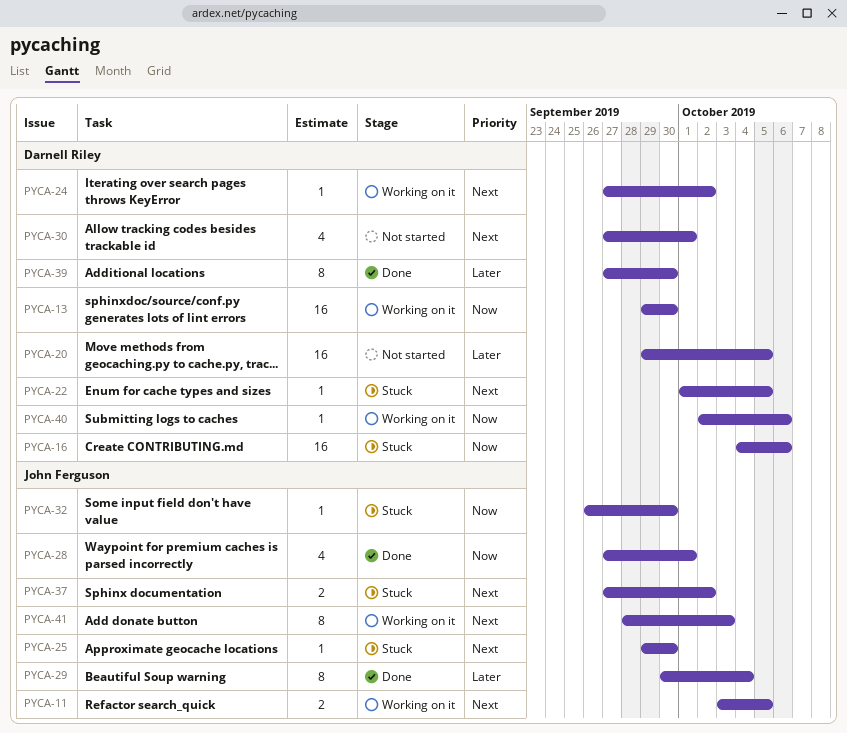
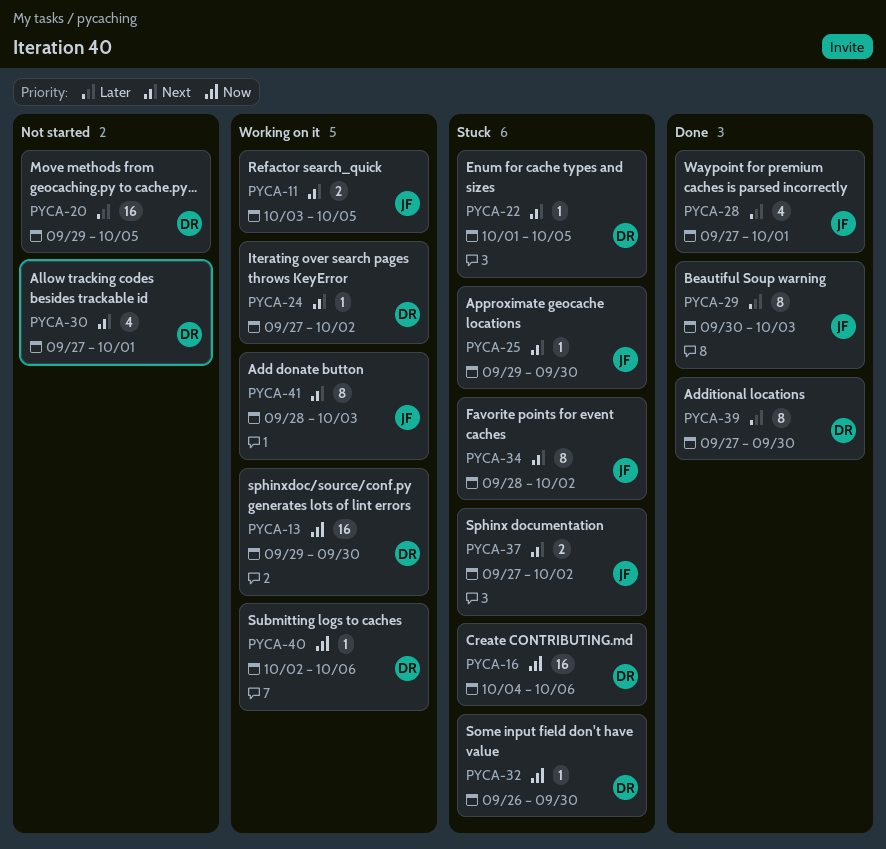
PYCA-28, priority: Now -> Later
PYCA-29, due: Oct 4 -> Oct 3
PYCA-32, owner: John Ferguson -> Darnell Riley
PYCA-34: none -> present

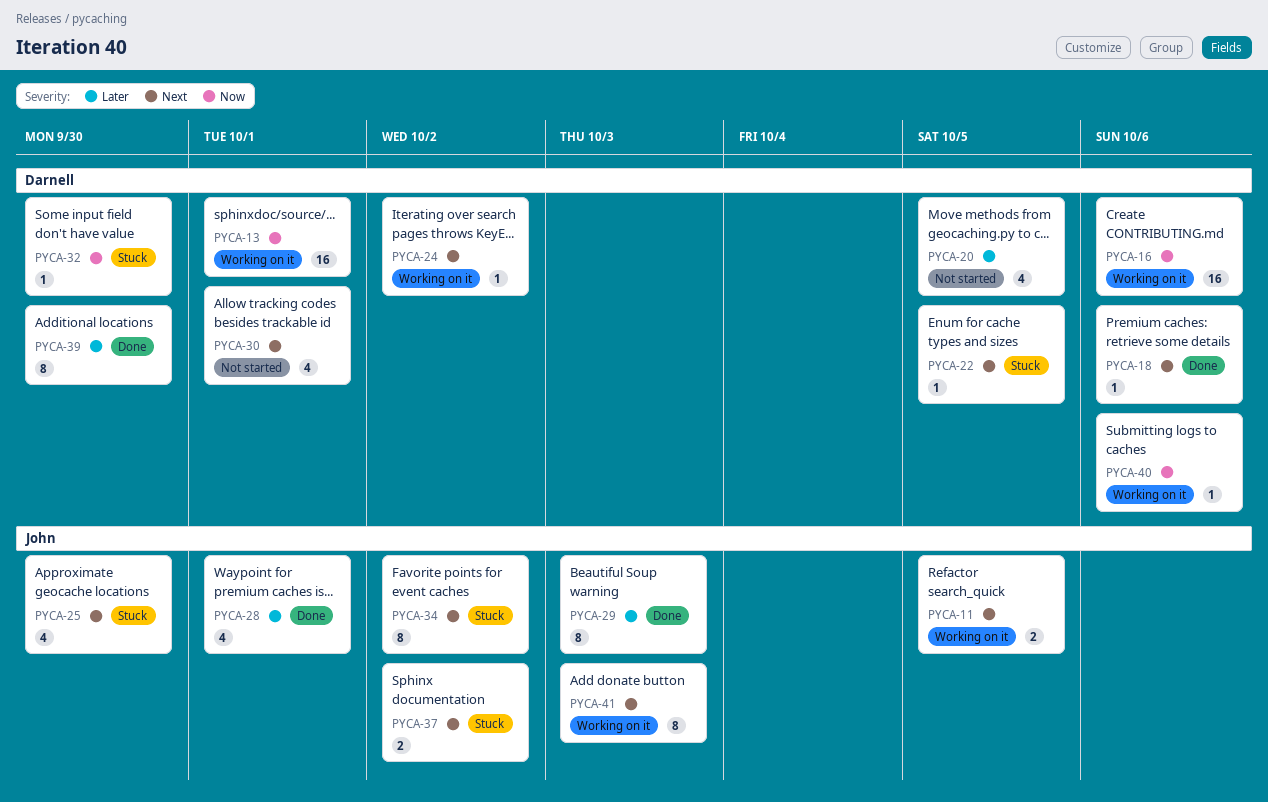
PYCA-13, due: Sep 30 -> Oct 1
PYCA-16, status: Stuck -> Working on it
PYCA-18: none -> present
PYCA-20, estimate: 16 -> 4
PYCA-25, estimate: 1 -> 4

